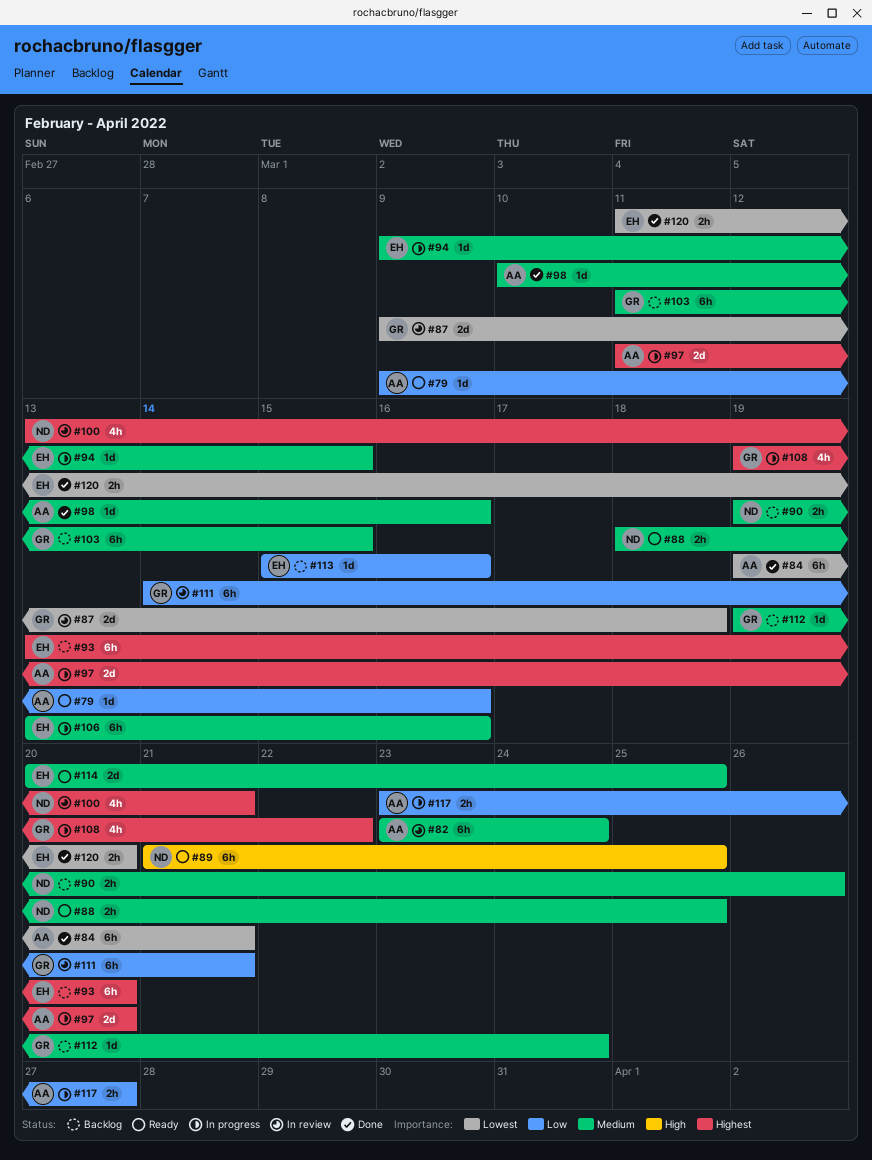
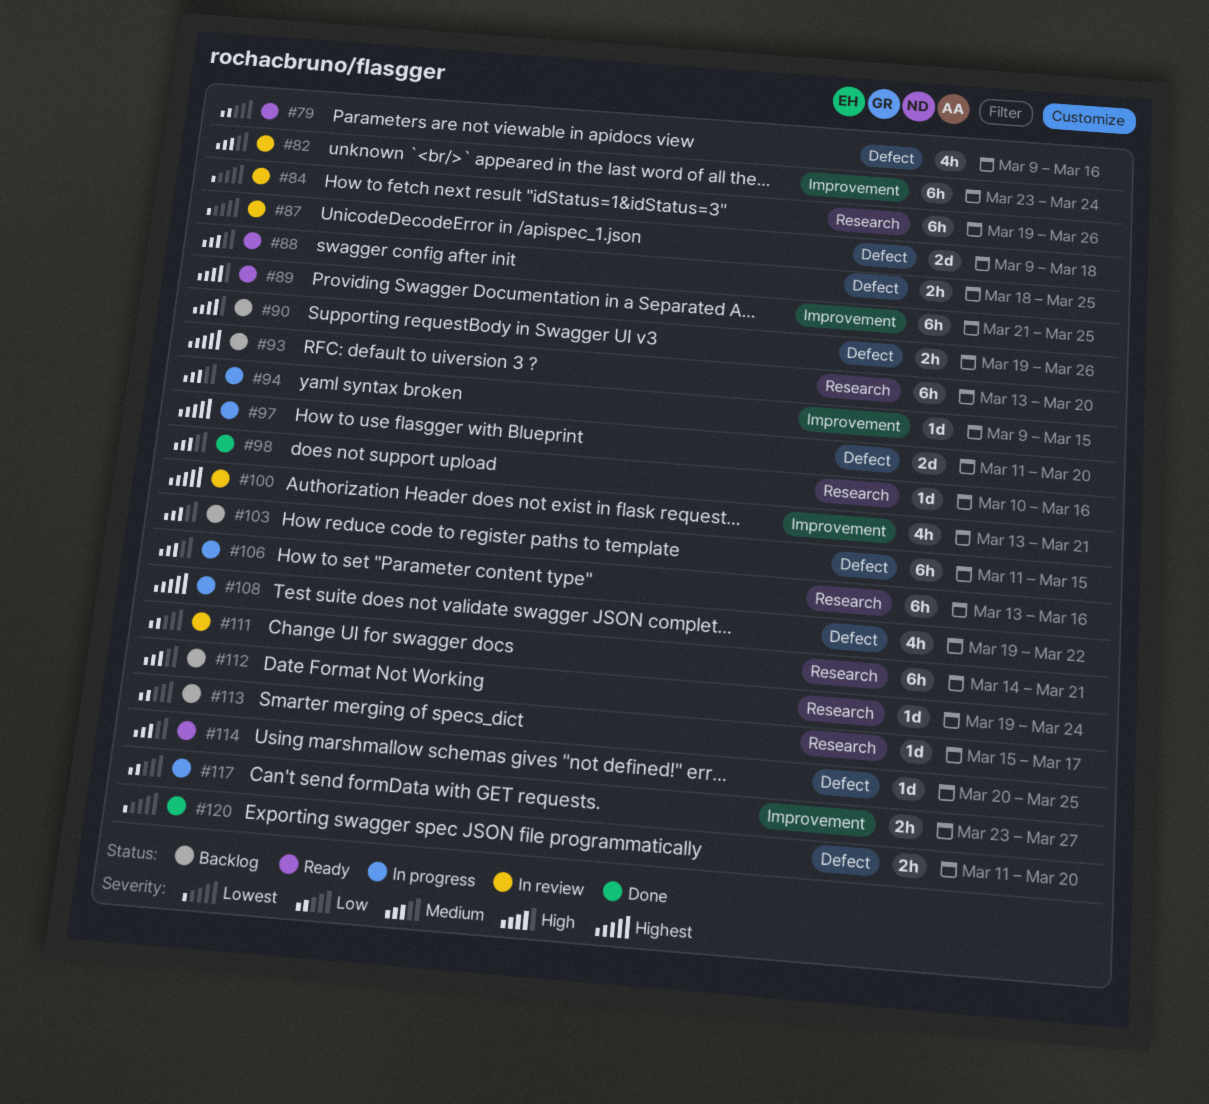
#79, estimate: 1d -> 4h
#84, status: Done -> In review
#84, due: Mar 21 -> Mar 26
#90, priority: Medium -> High
#113, due: Mar 16 -> Mar 17
#114, estimate: 2d -> 1d

